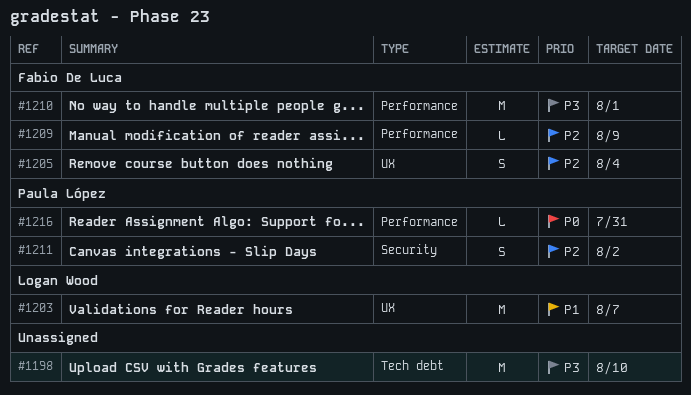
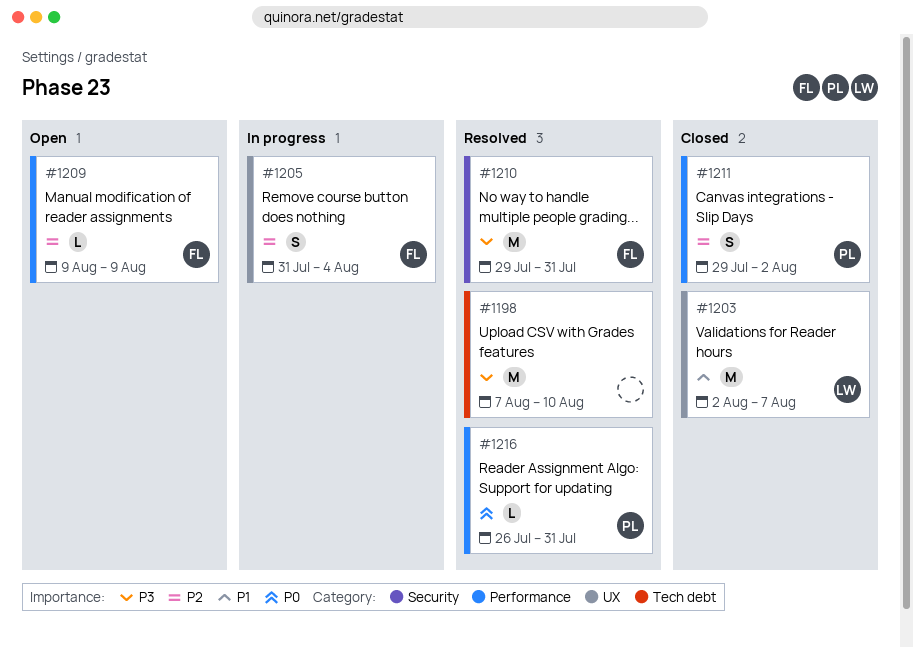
#1210, label: Performance -> Security
#1210, due: Aug 1 -> Jul 31
#1211, label: Security -> Performance

